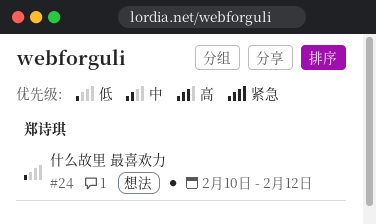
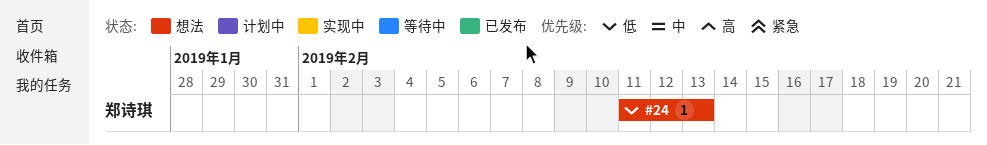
#24, start: Feb 10 -> Feb 11
#24, due: Feb 12 -> Feb 13

